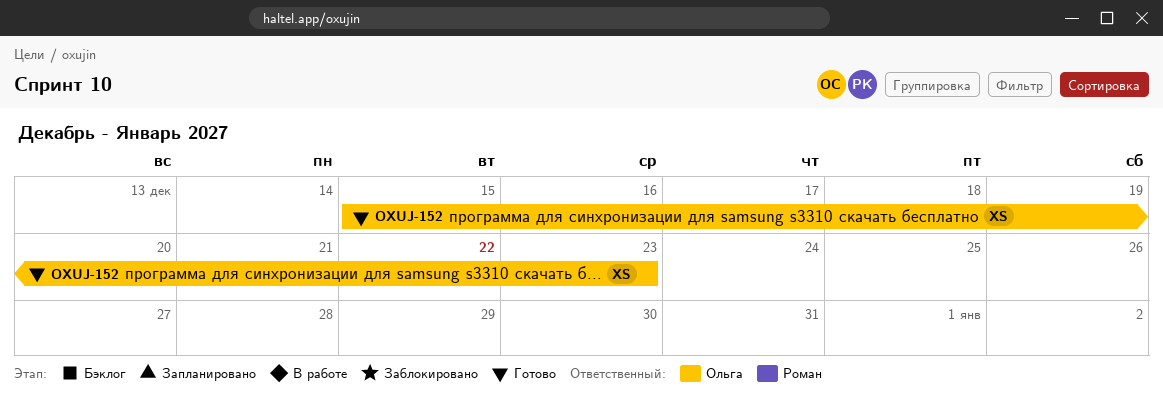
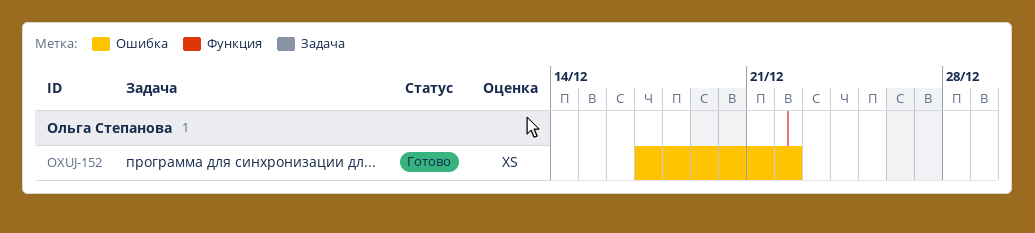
OXUJ-152, start: Dec 15 -> Dec 17
OXUJ-152, due: Dec 23 -> Dec 22

